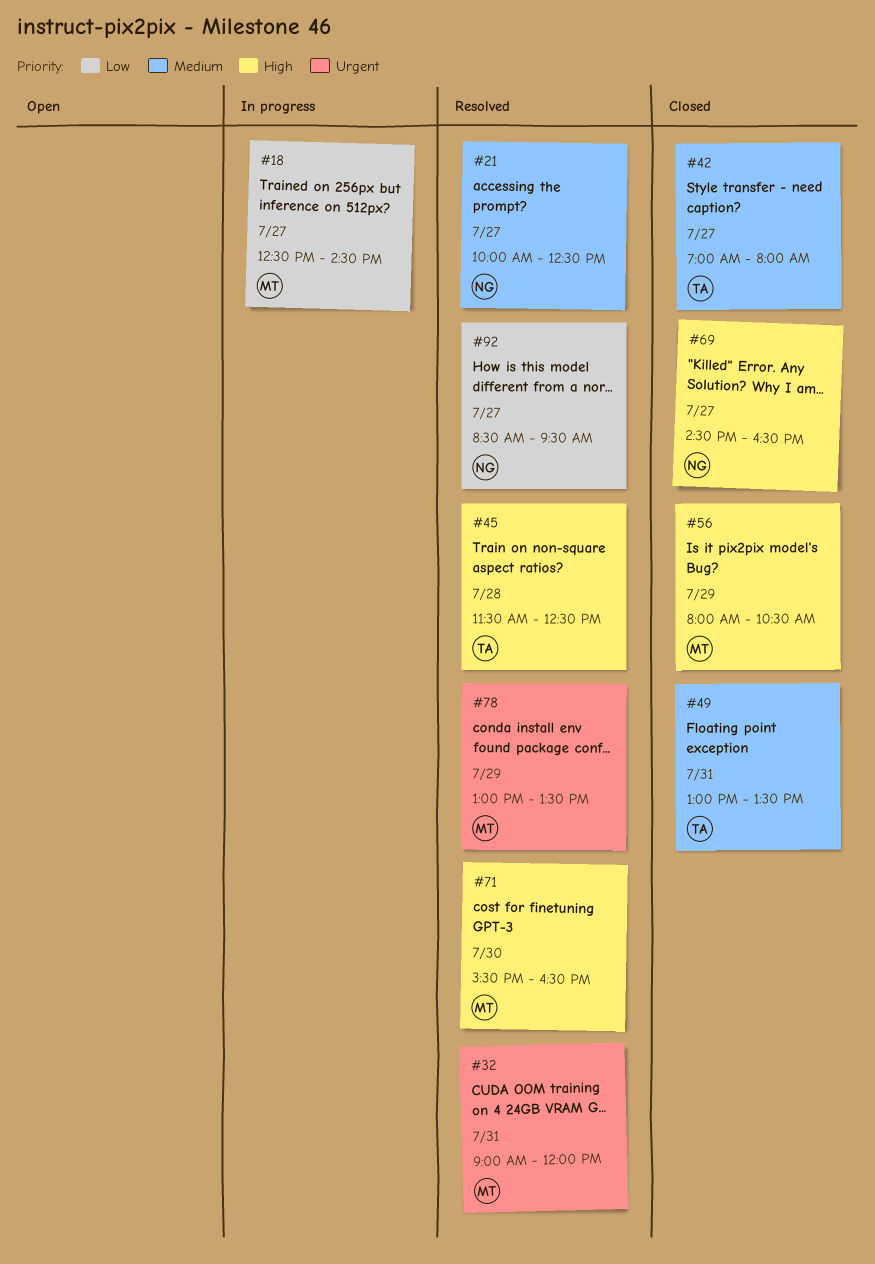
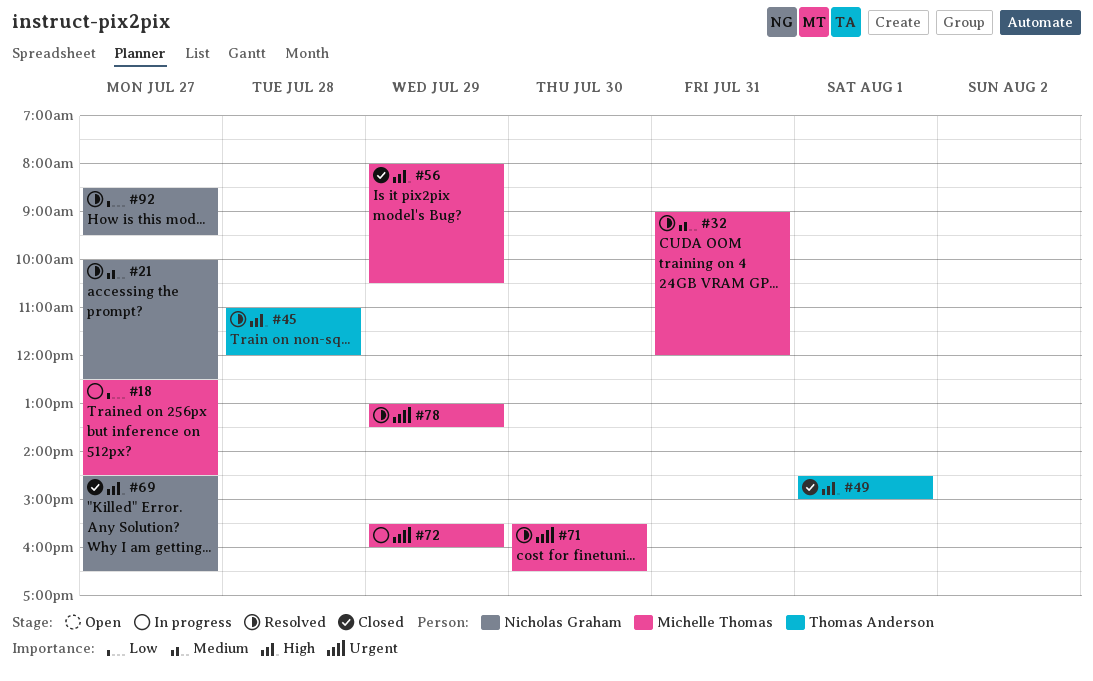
#32, priority: Urgent -> Medium
#42: present -> none
#45, begins: 11:30 -> 11:00
#45, ends: 12:30 -> 12:00
#49, priority: Medium -> High
#49, day: Jul 31 -> Aug 1
#49, begins: 13:00 -> 14:30
#49, ends: 13:30 -> 15:00
#71, priority: High -> Urgent
#72: none -> present

